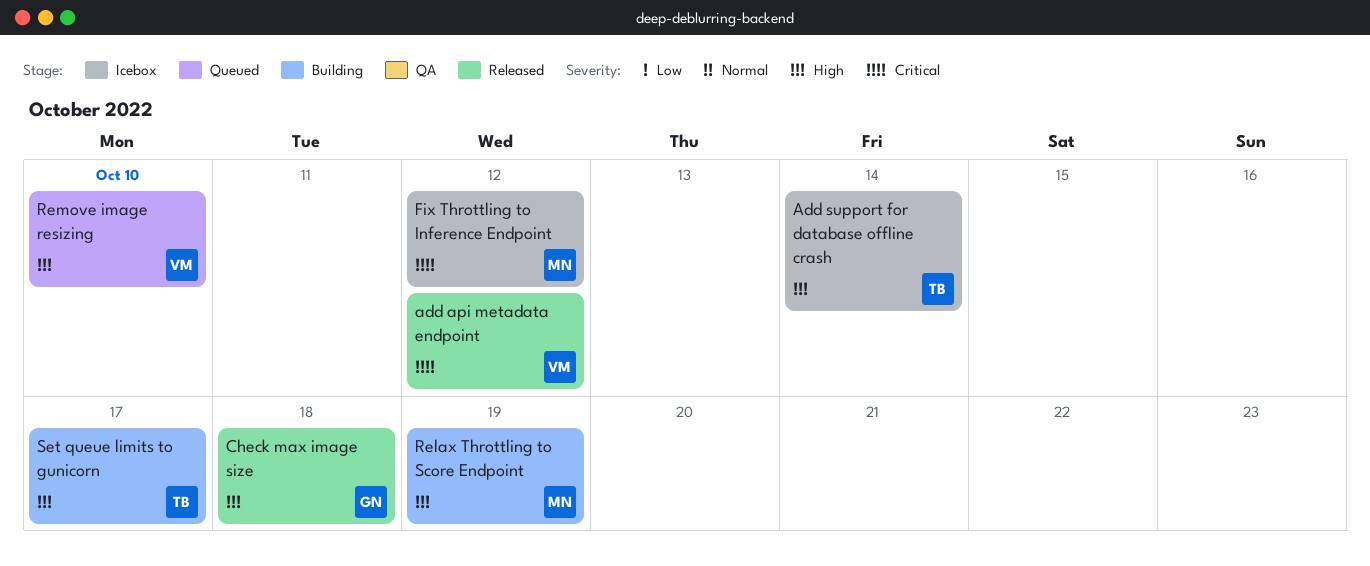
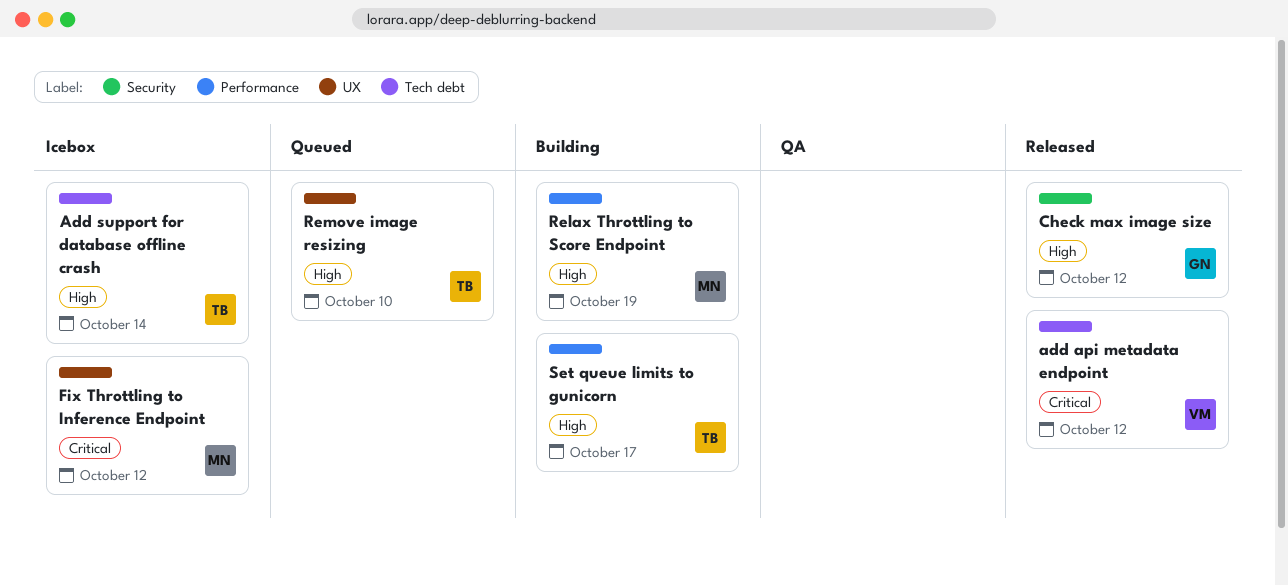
Check max image size, due: Oct 18 -> Oct 12
Remove image resizing, owner: VM -> TB

